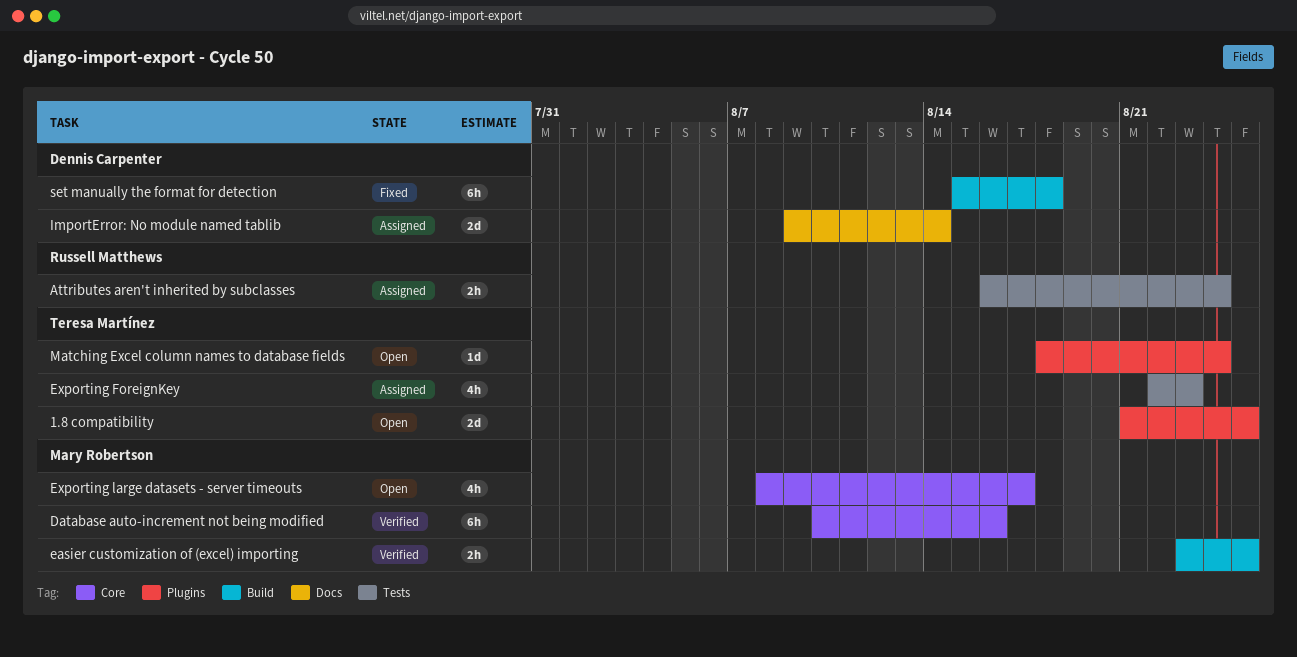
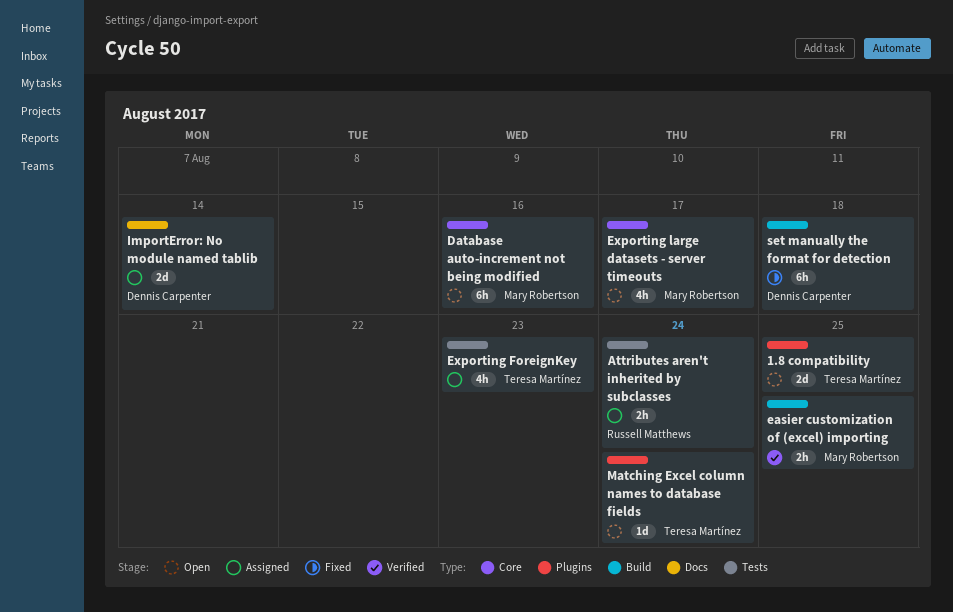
Database auto-increment not being modified, status: Verified -> Open

